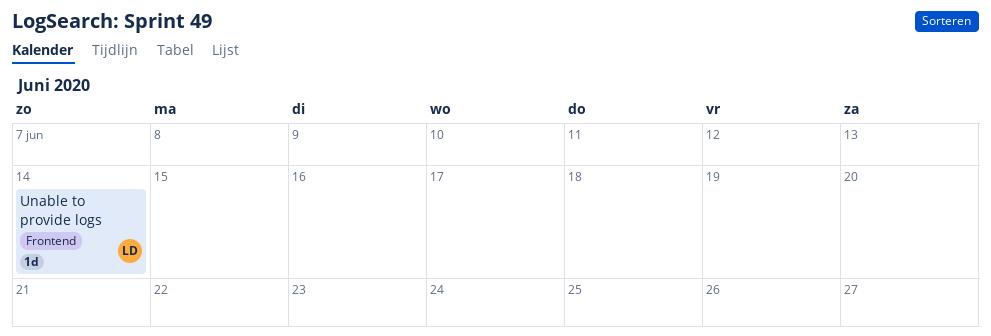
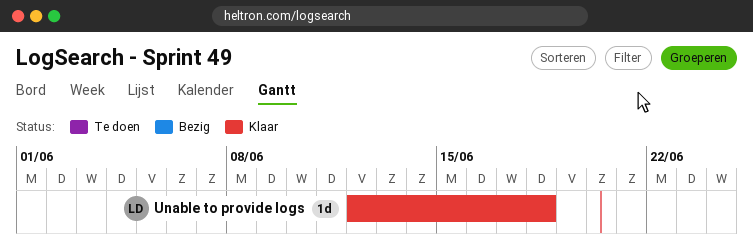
Unable to provide logs, due: Jun 14 -> Jun 18

